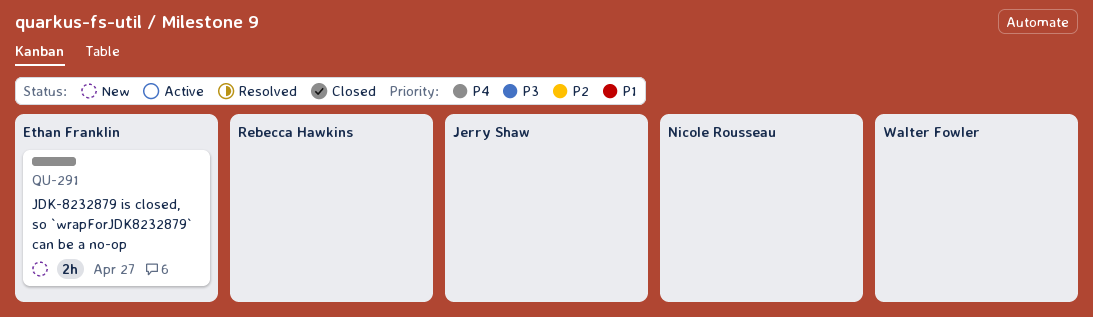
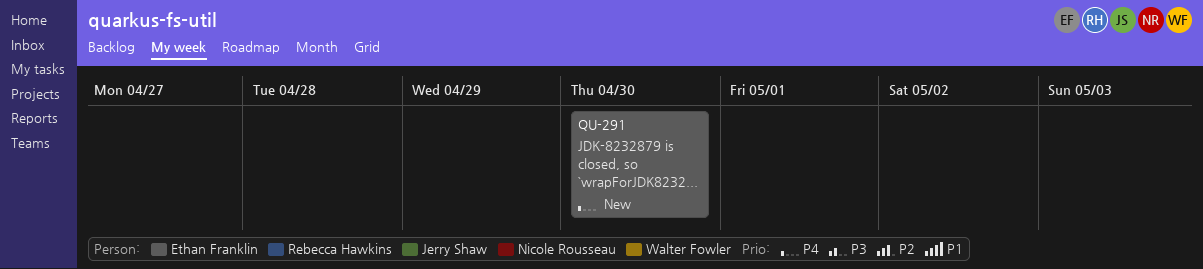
QU-291, due: Apr 27 -> Apr 30

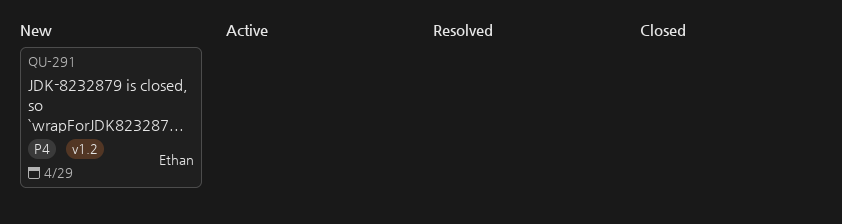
QU-291, due: Apr 30 -> Apr 29

